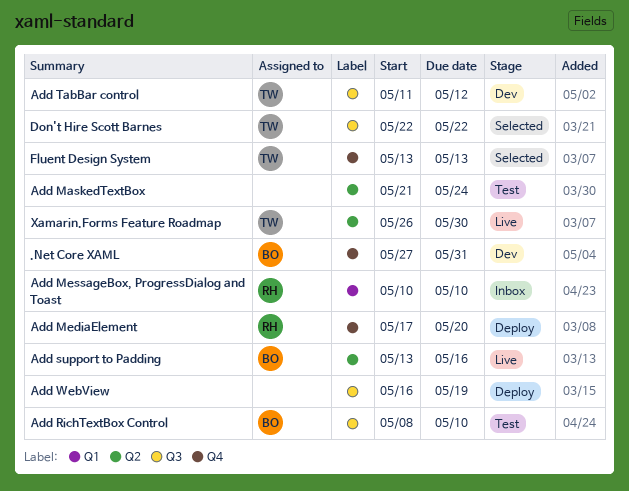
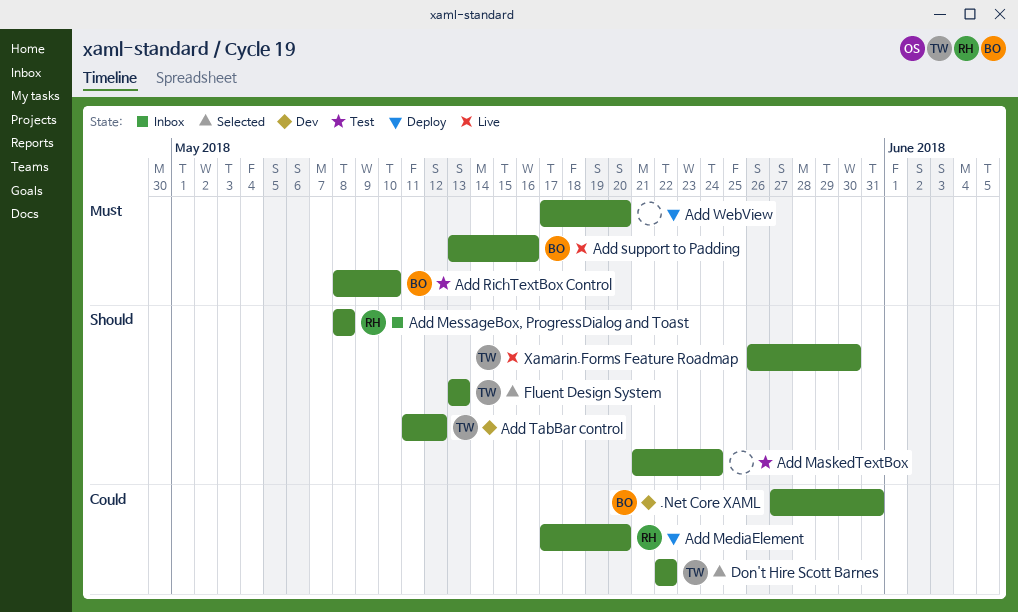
Add MessageBox, ProgressDialog and Toast, start: May 10 -> May 8
Add MessageBox, ProgressDialog and Toast, due: May 10 -> May 8
Add WebView, start: May 16 -> May 17
Add WebView, due: May 19 -> May 20

